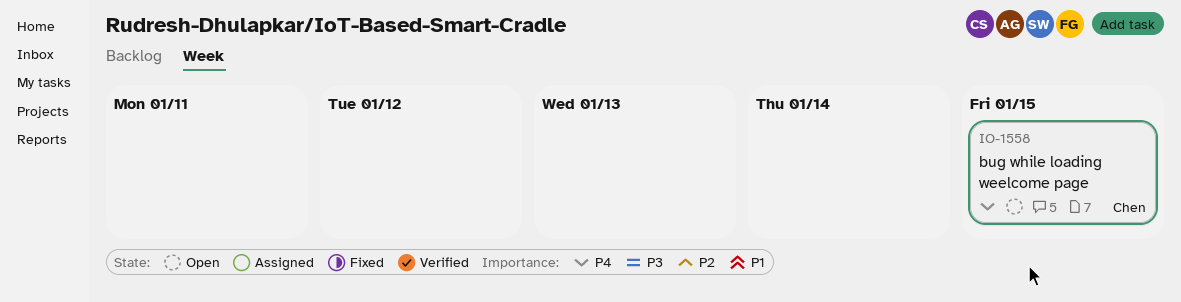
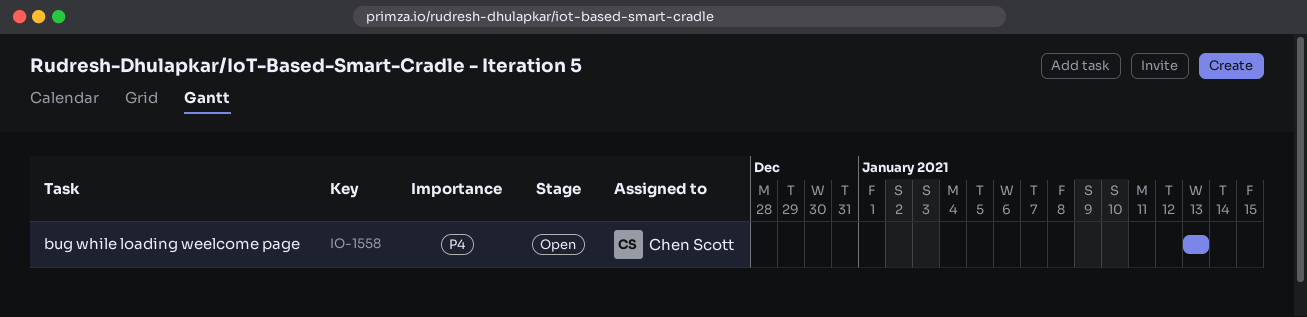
IO-1558, due: Jan 15 -> Jan 13

